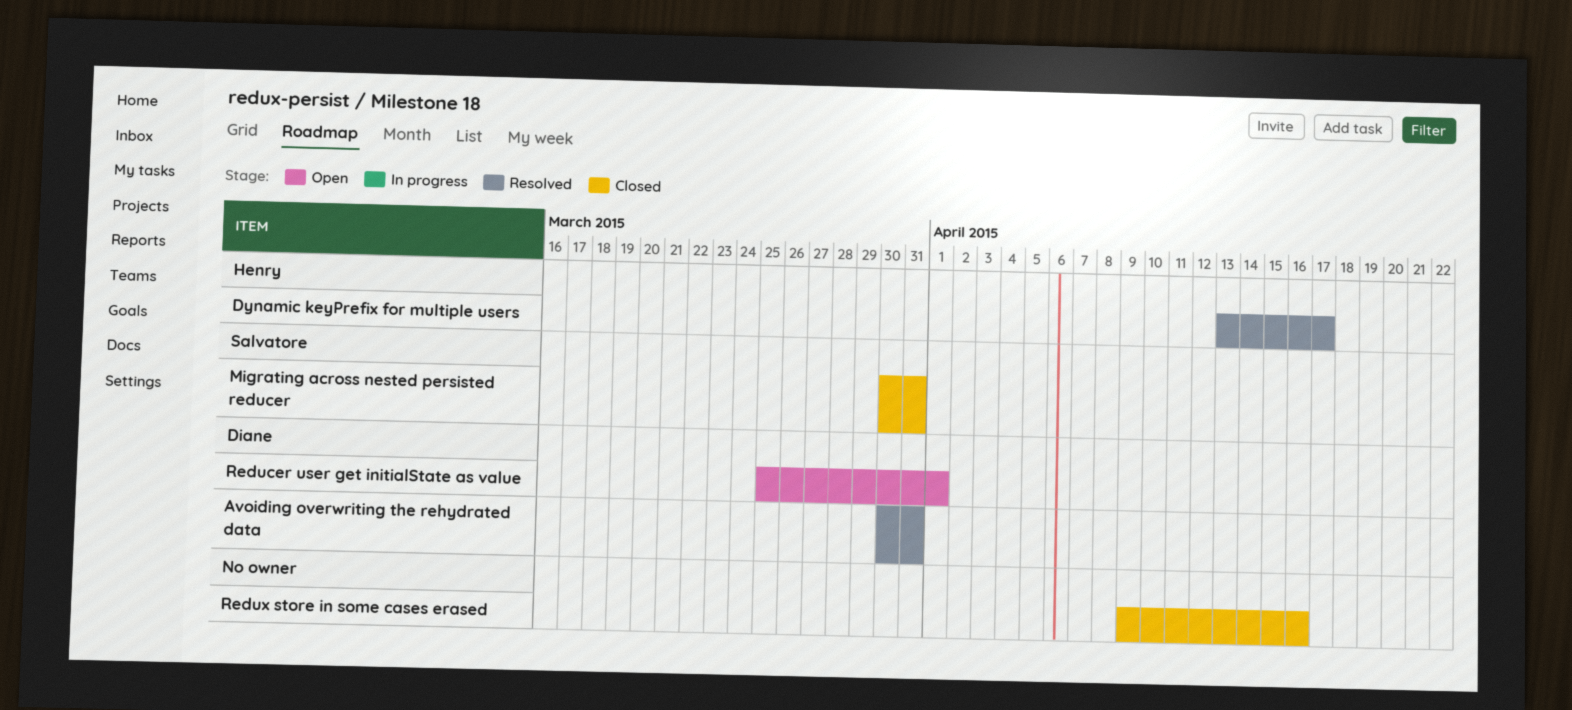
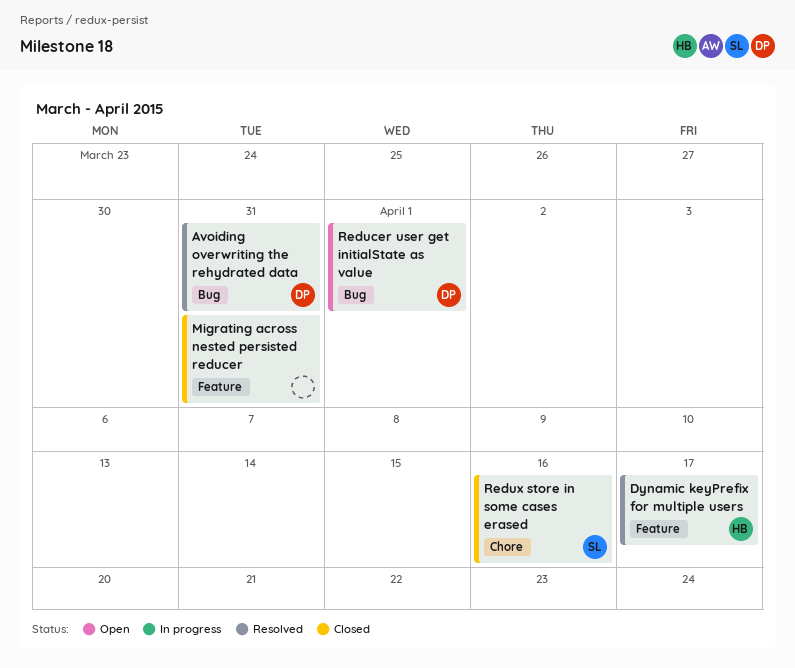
Migrating across nested persisted reducer, owner: Salvatore -> none
Redux store in some cases erased, owner: none -> Salvatore

